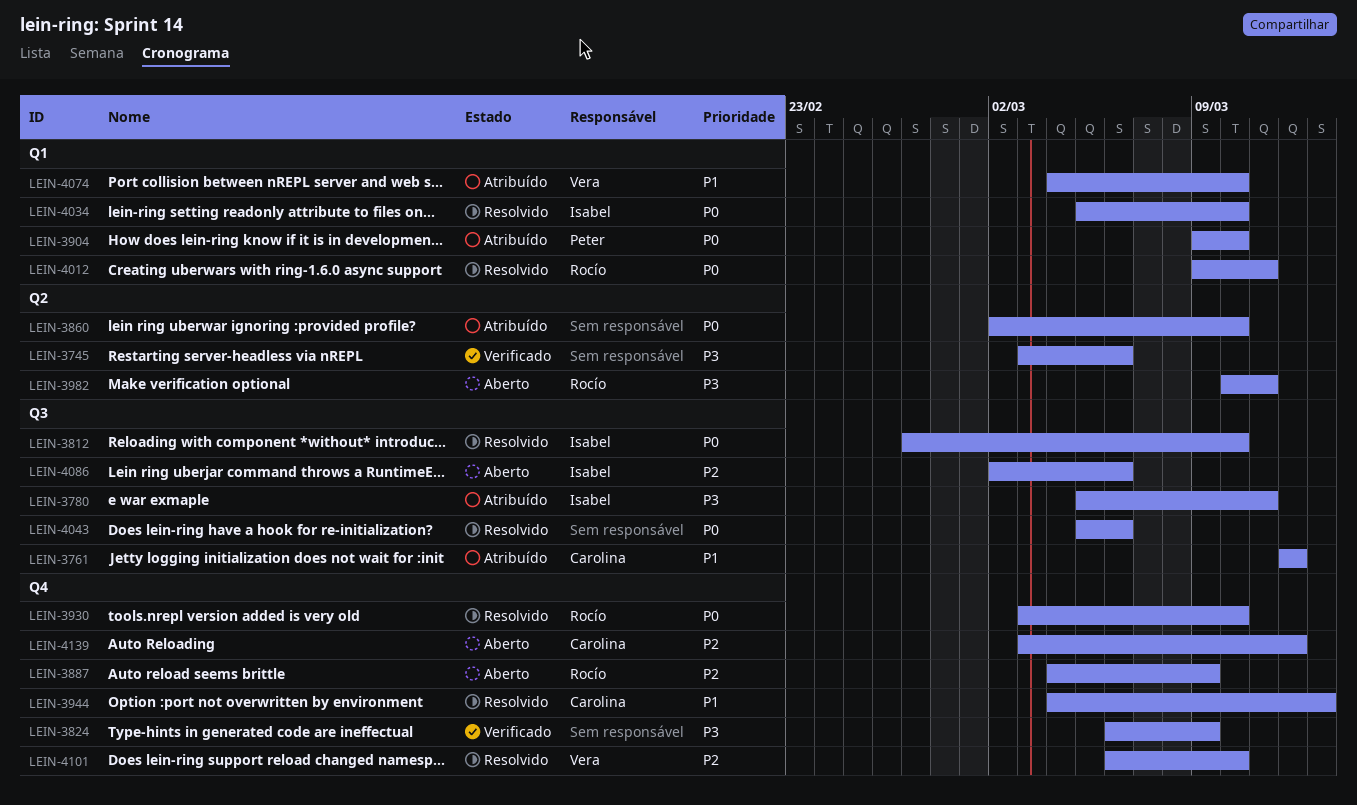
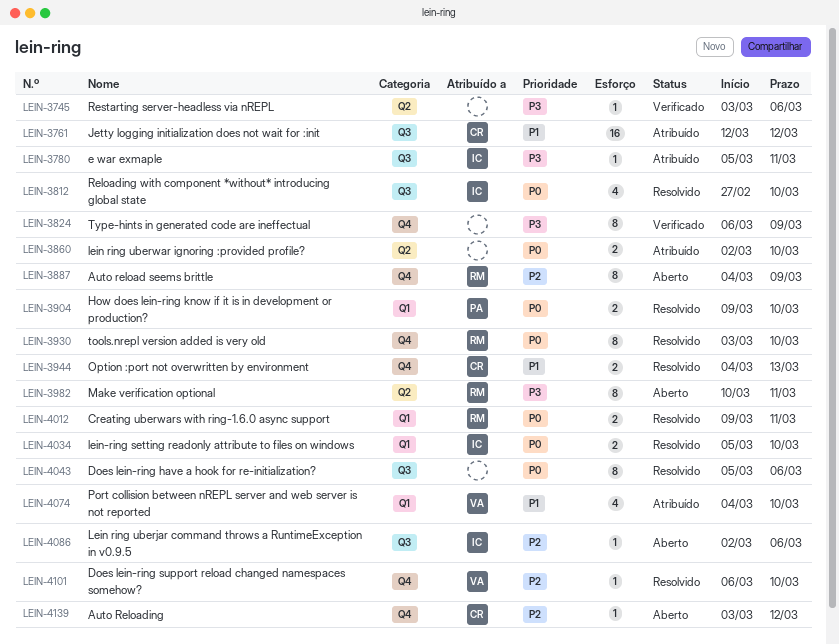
LEIN-3904, status: Atribuído -> Resolvido

